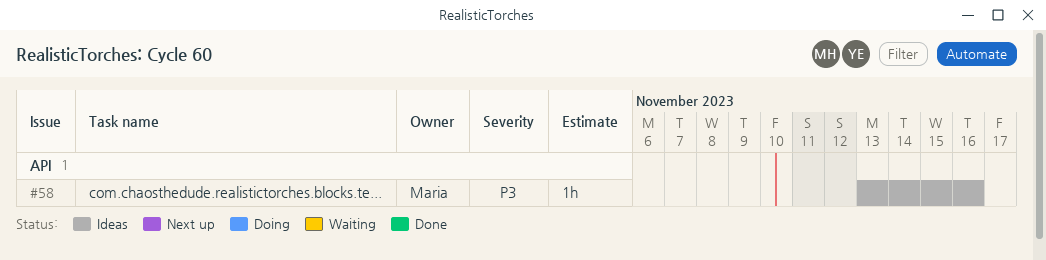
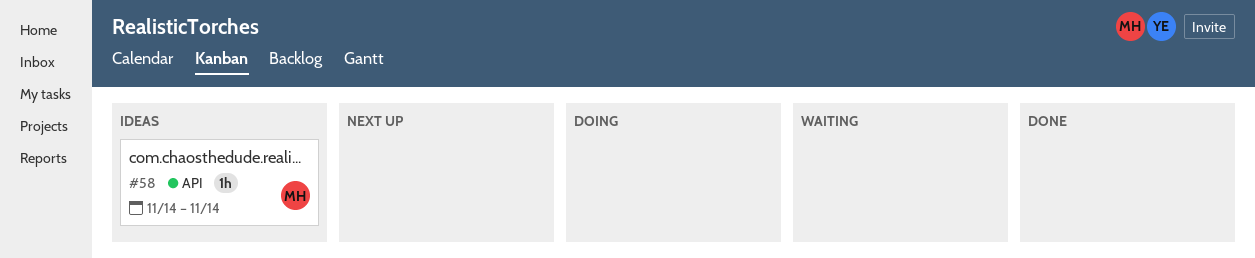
#58, start: Nov 13 -> Nov 14
#58, due: Nov 16 -> Nov 14

